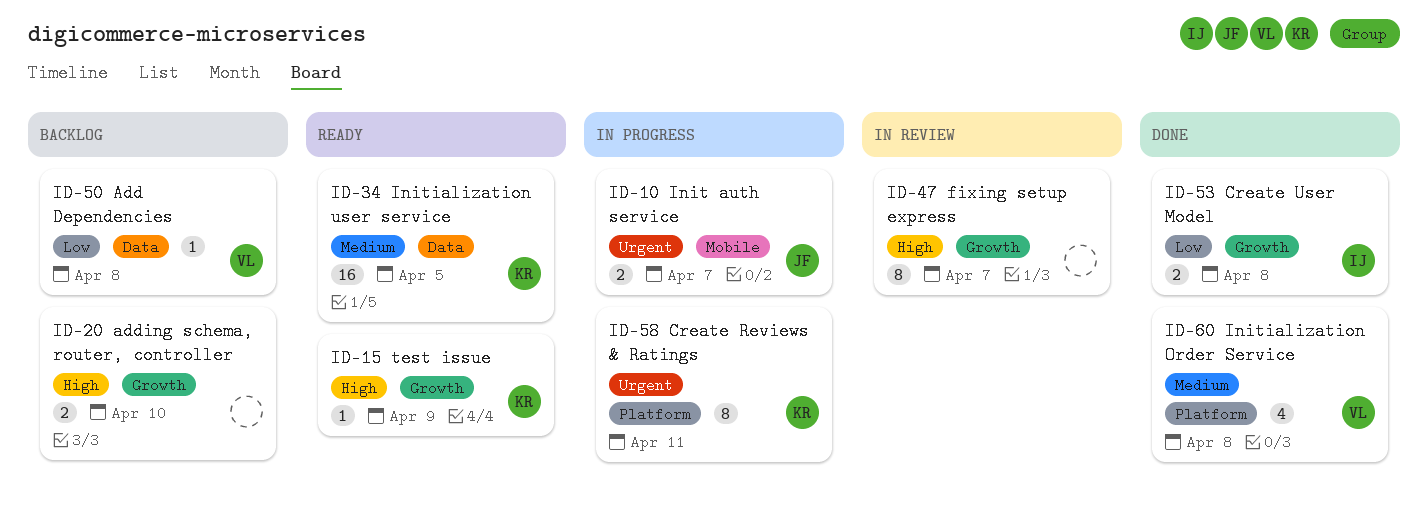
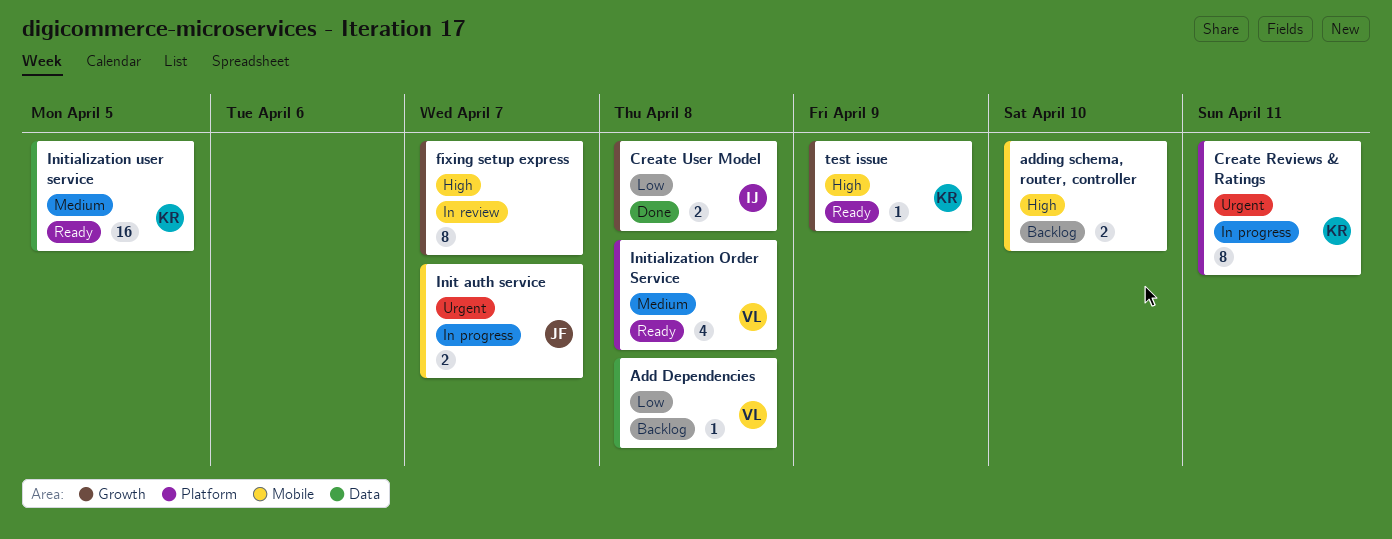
adding schema, router, controller, label: Growth -> Mobile
Initialization Order Service, status: Done -> Ready

